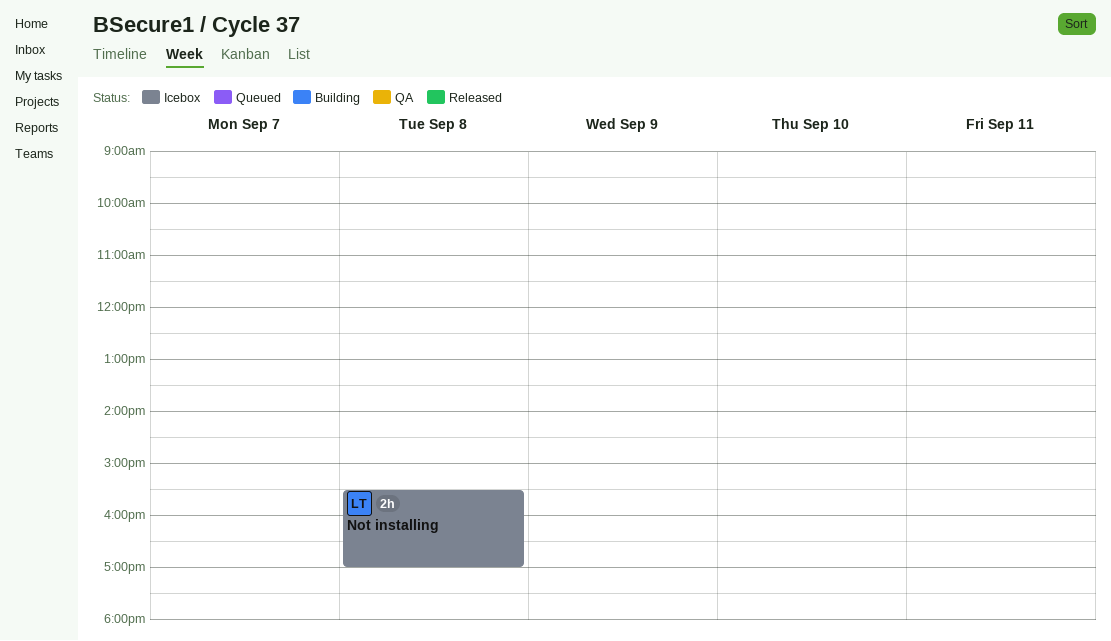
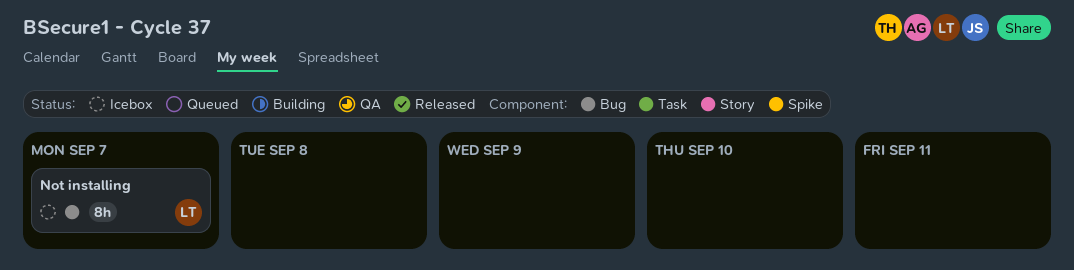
Not installing, estimate: 2h -> 8h
Not installing, day: Sep 8 -> Sep 7

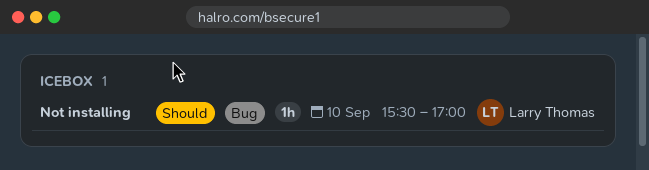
Not installing, estimate: 8h -> 1h
Not installing, day: Sep 7 -> Sep 10

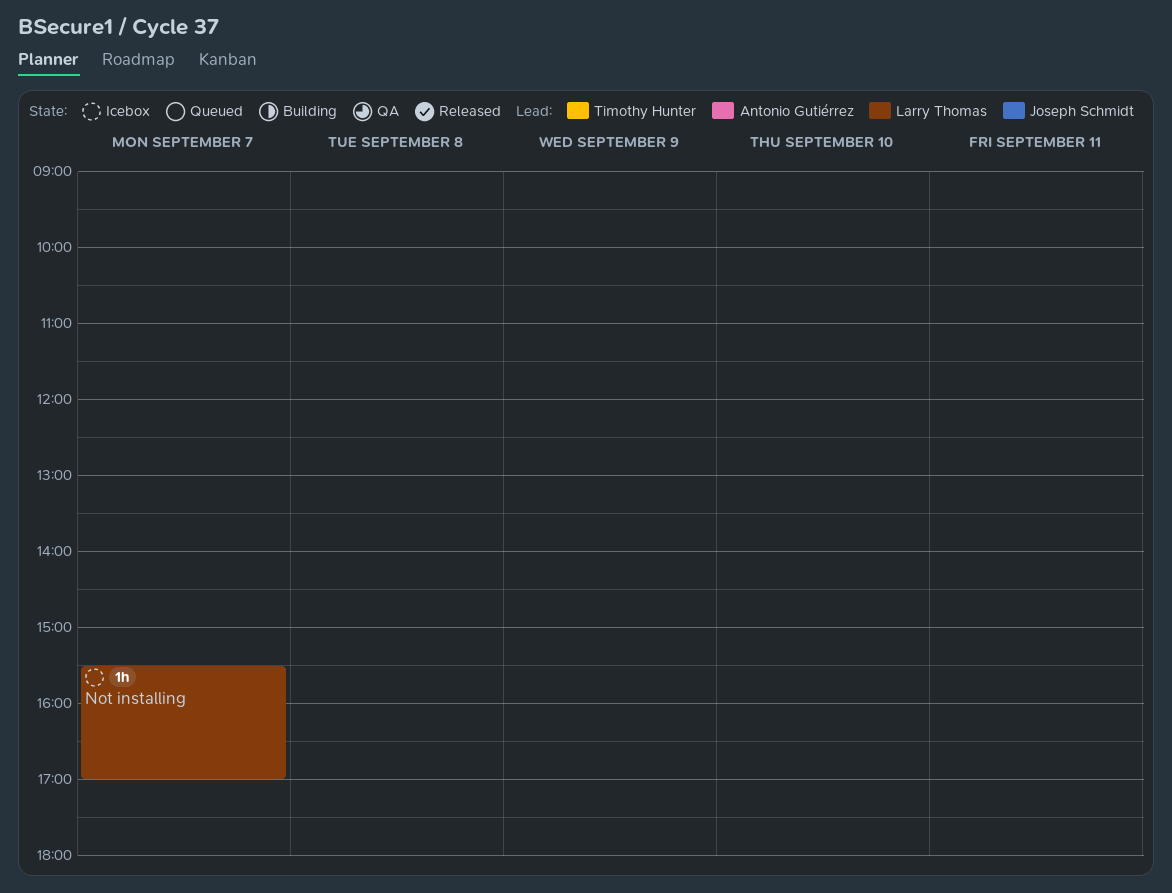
Not installing, day: Sep 10 -> Sep 7

